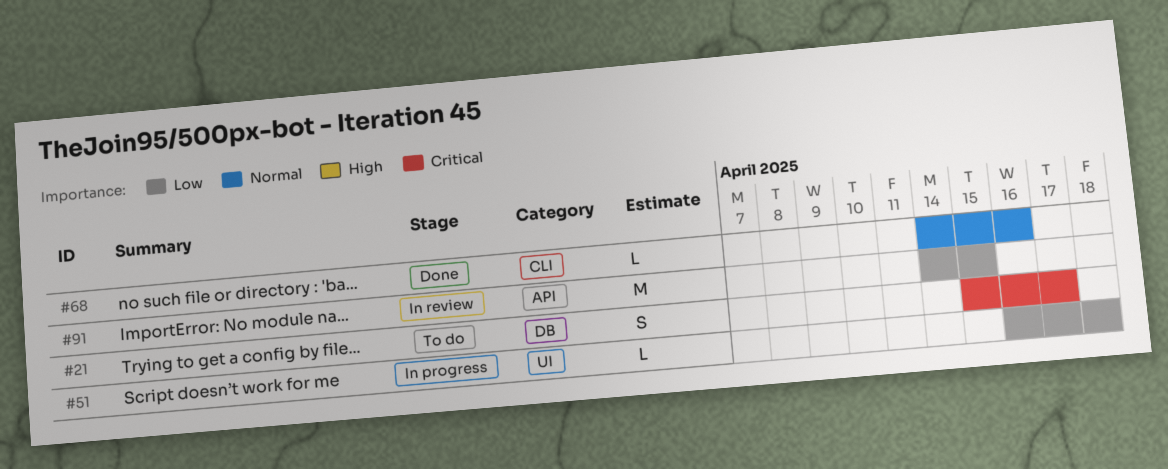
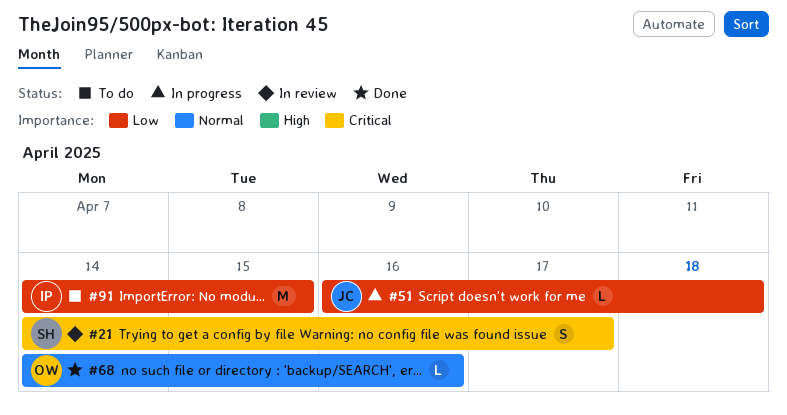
#21, status: To do -> In review
#21, start: Apr 15 -> Apr 14
#91, status: In review -> To do

